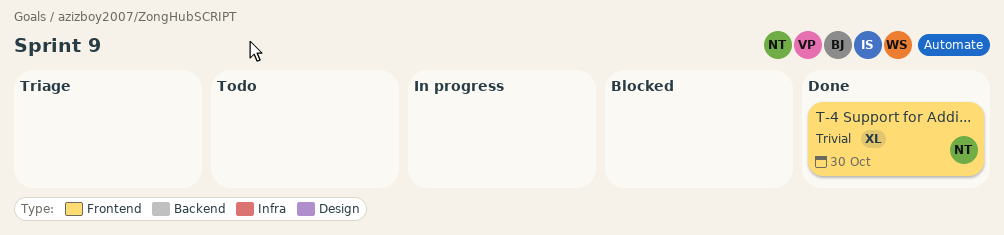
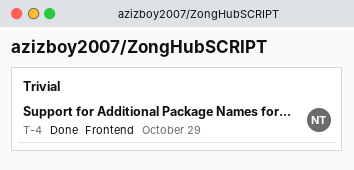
T-4, due: Oct 30 -> Oct 29

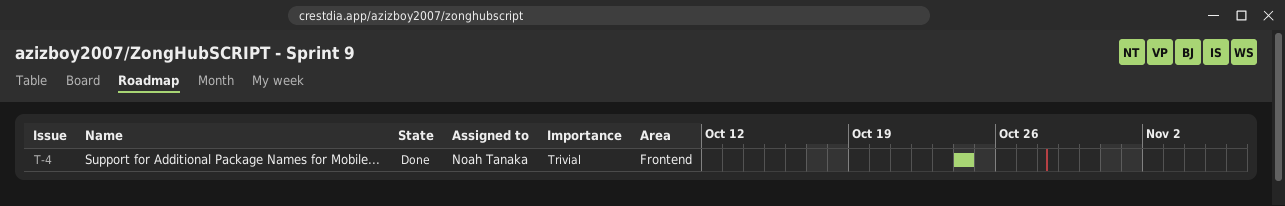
T-4, due: Oct 29 -> Oct 24

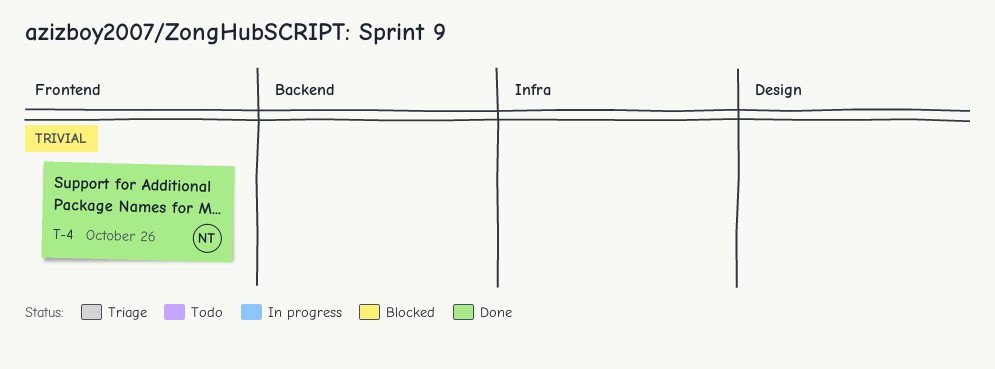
T-4, due: Oct 24 -> Oct 26

